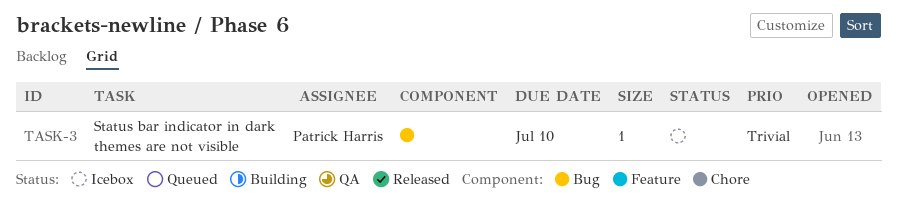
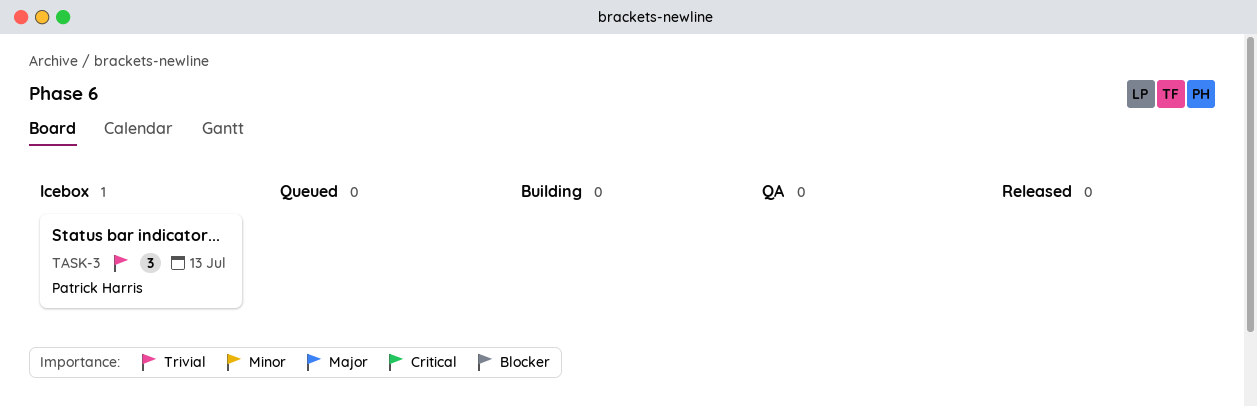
TASK-3, estimate: 1 -> 3
TASK-3, due: Jul 10 -> Jul 13

